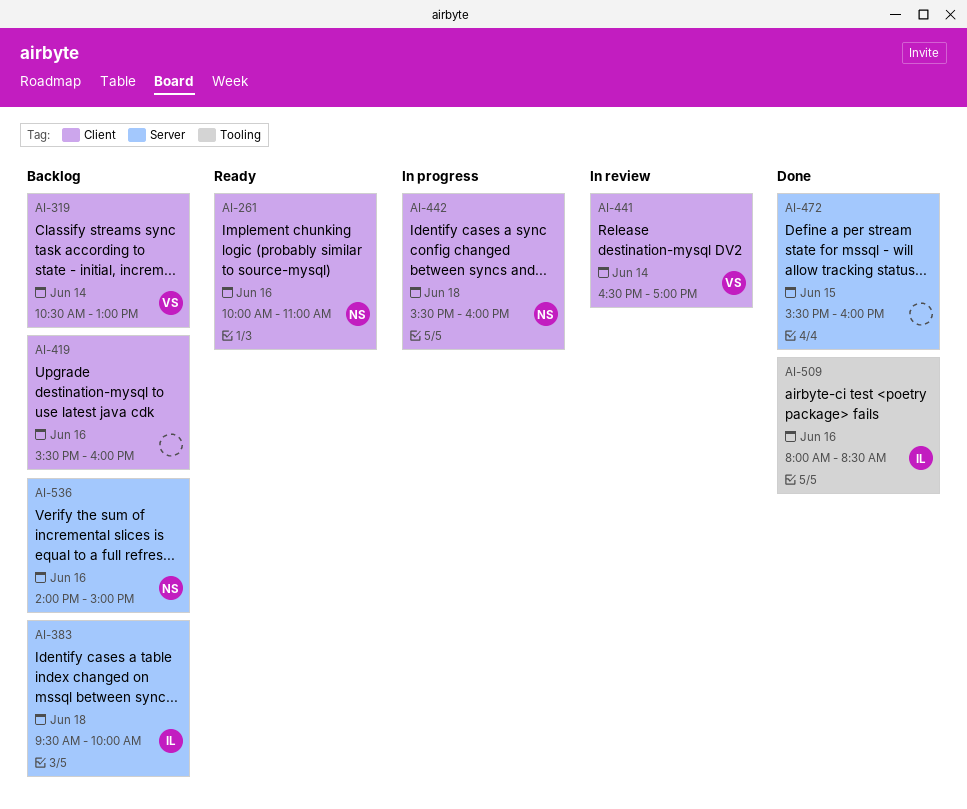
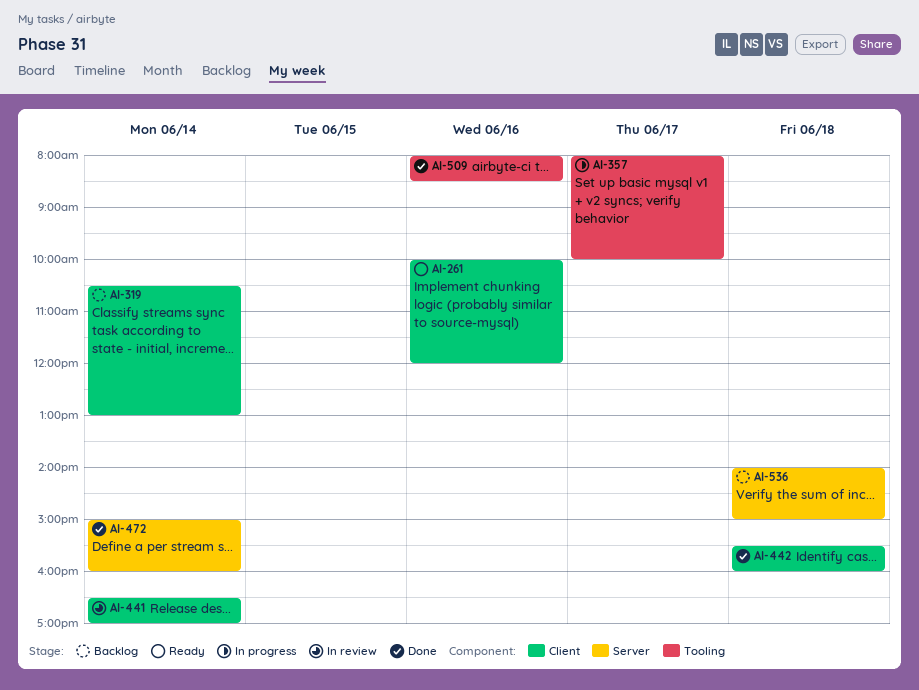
AI-261, ends: 11:00 -> 12:00
AI-357: none -> present
AI-383: present -> none
AI-419: present -> none
AI-442, status: In progress -> Done
AI-472, day: Jun 15 -> Jun 14
AI-472, begins: 15:30 -> 15:00
AI-536, day: Jun 16 -> Jun 18

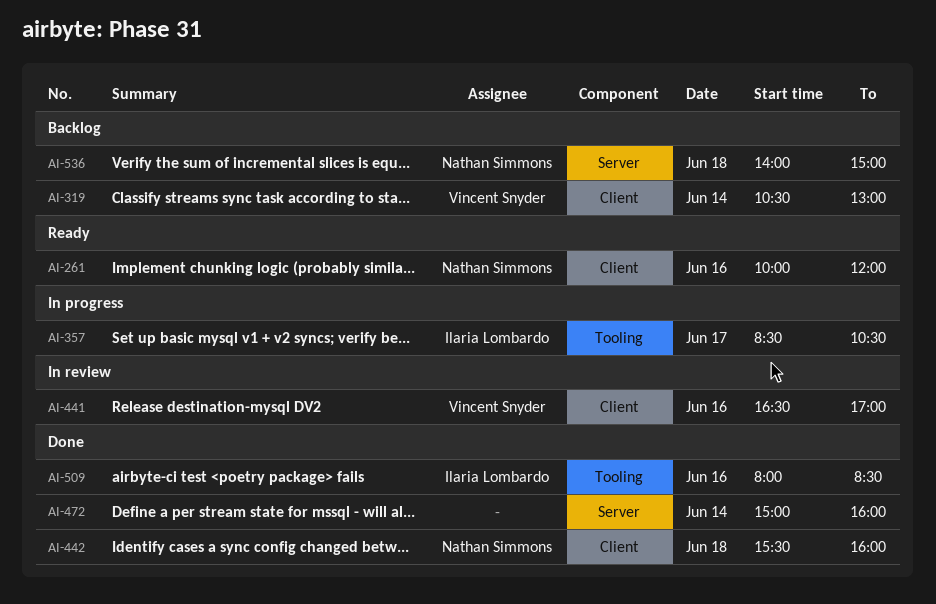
AI-357, begins: 08:00 -> 08:30
AI-357, ends: 10:00 -> 10:30
AI-441, day: Jun 14 -> Jun 16

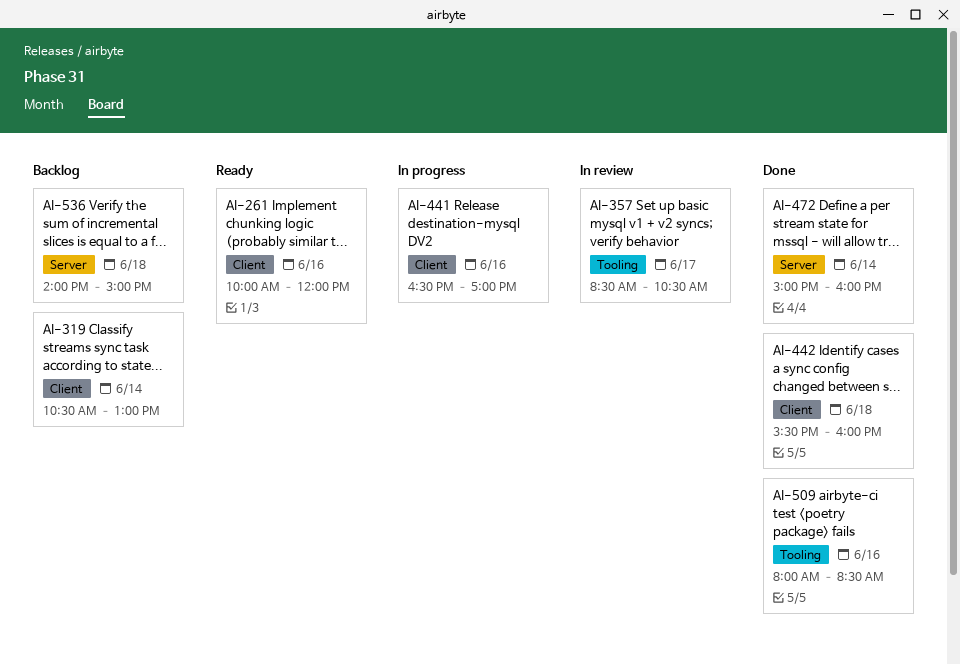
AI-357, status: In progress -> In review
AI-441, status: In review -> In progress

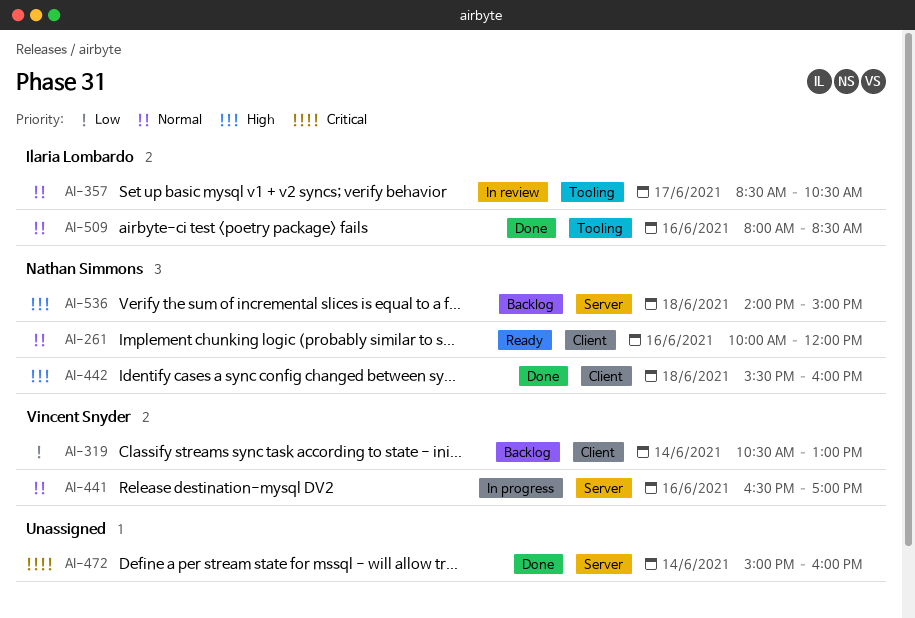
AI-441, label: Client -> Server

